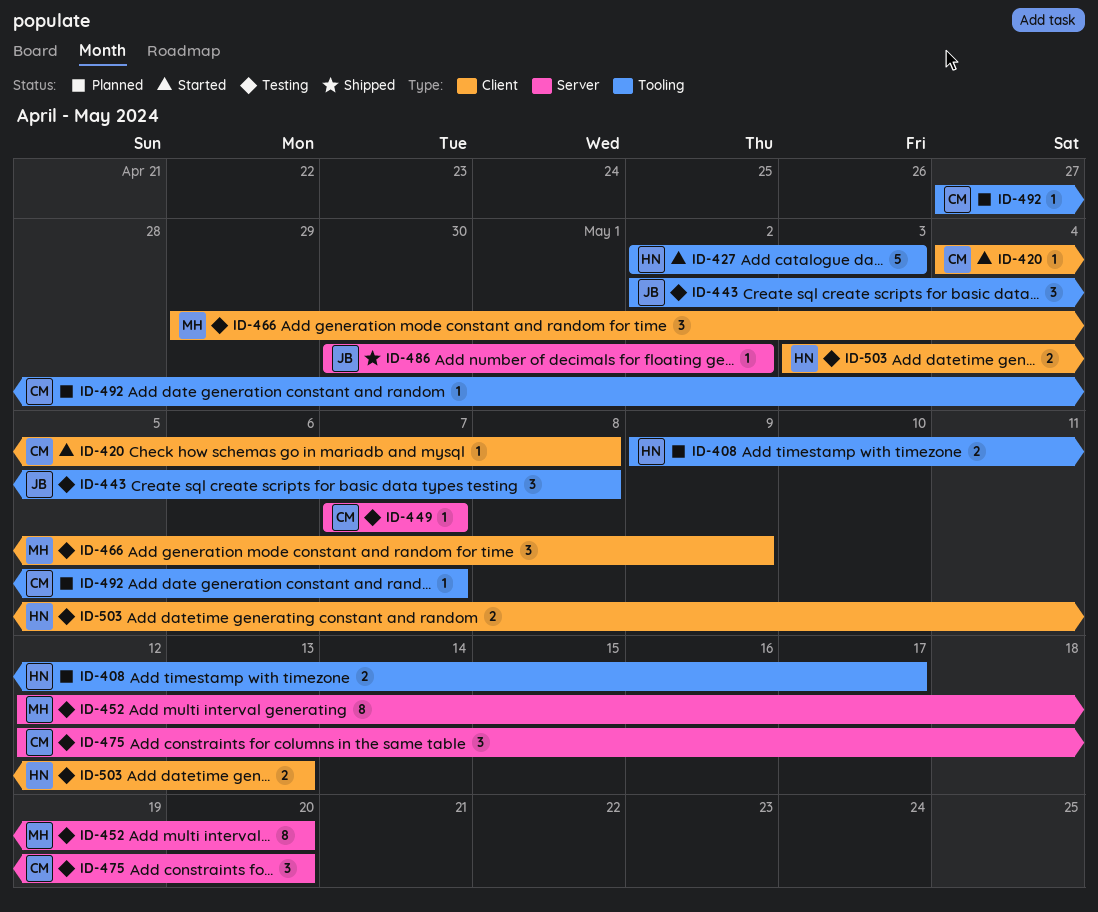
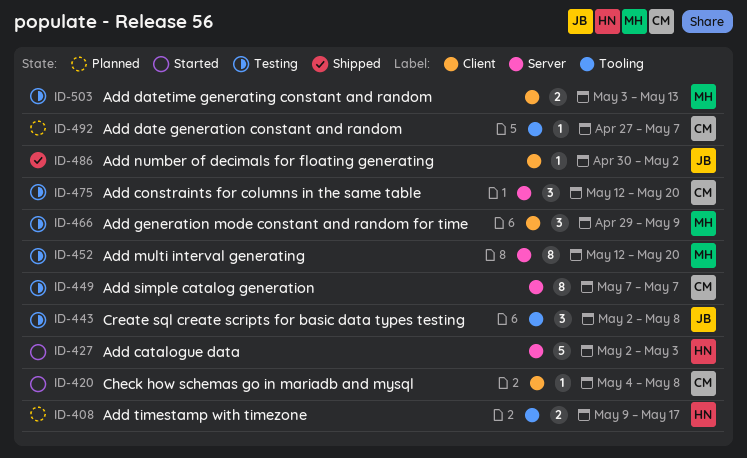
ID-427, label: Tooling -> Server
ID-449, estimate: 1 -> 8
ID-486, label: Server -> Client
ID-503, owner: HN -> MH

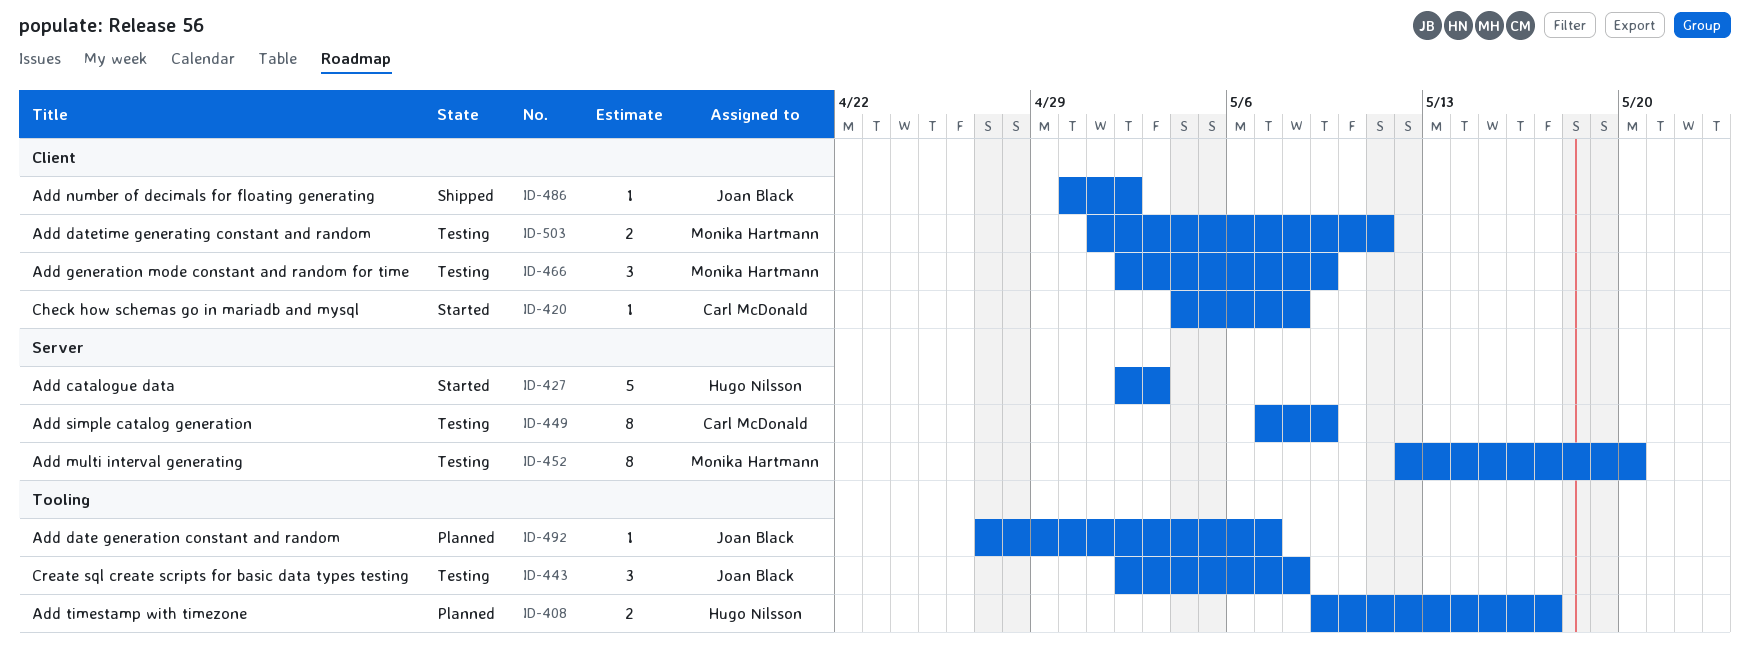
ID-449, due: May 7 -> May 9
ID-466, start: Apr 29 -> May 2
ID-475: present -> none
ID-492, owner: Carl McDonald -> Joan Black
ID-503, start: May 3 -> May 1
ID-503, due: May 13 -> May 11

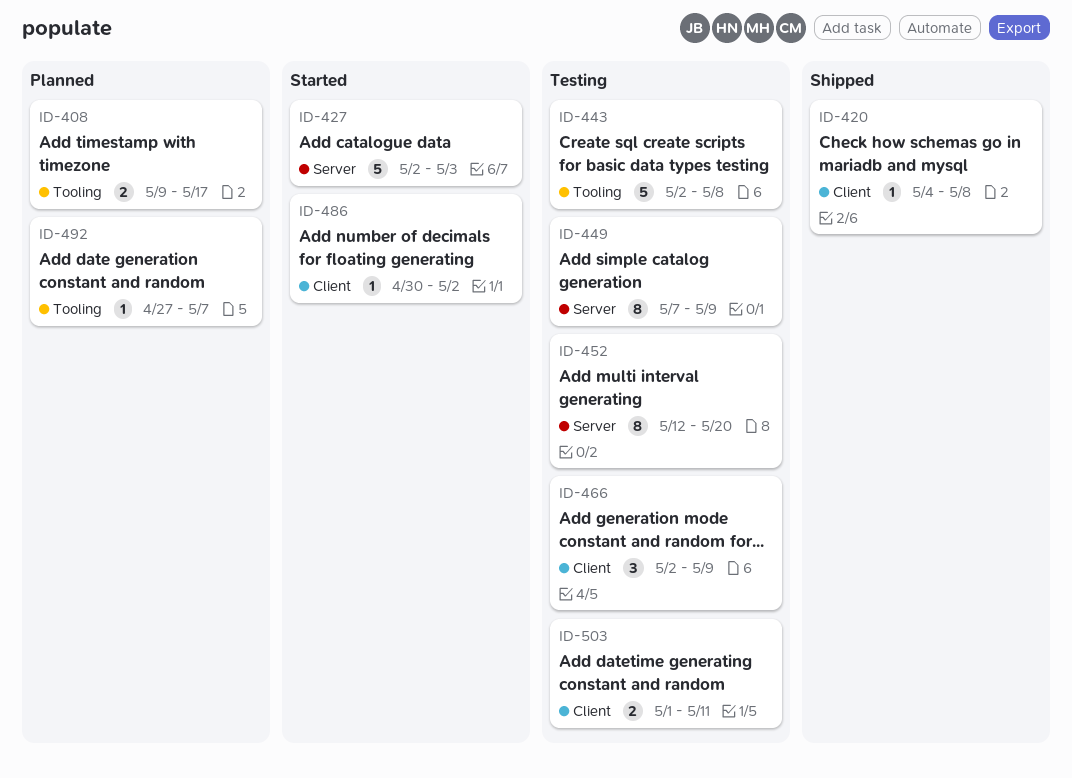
ID-420, status: Started -> Shipped
ID-443, estimate: 3 -> 5
ID-486, status: Shipped -> Started

